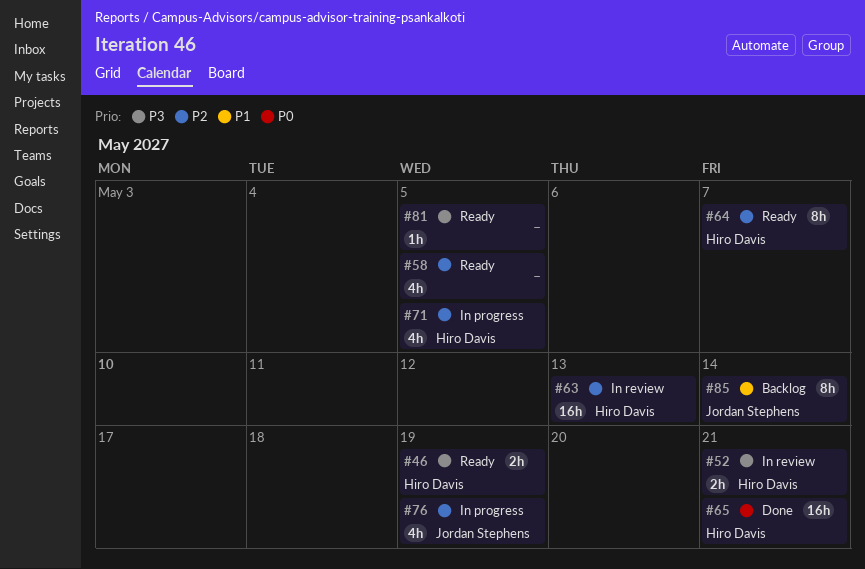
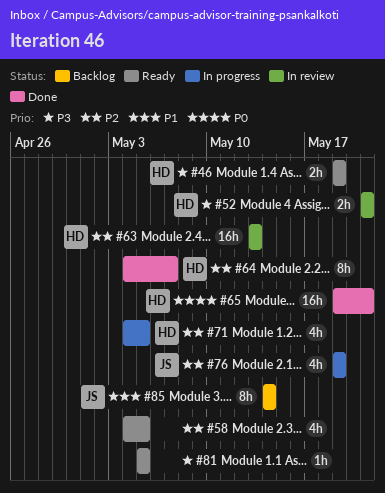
#64, status: Ready -> Done

